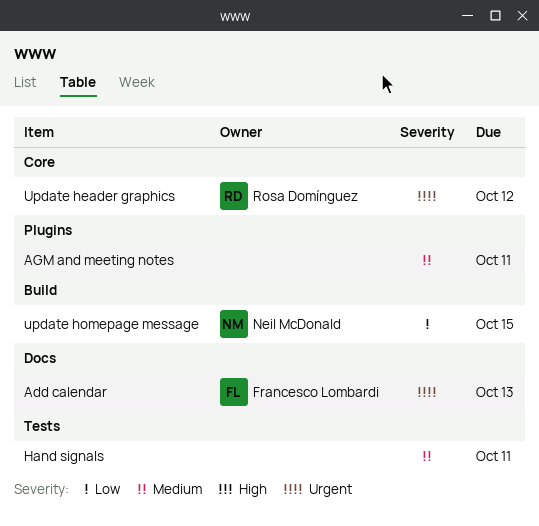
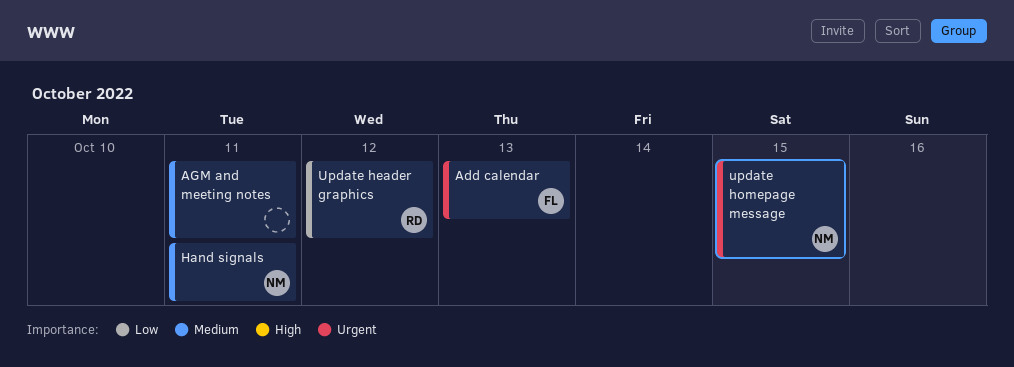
Hand signals, owner: none -> Neil McDonald
Update header graphics, priority: Urgent -> Low
update homepage message, priority: Low -> Urgent

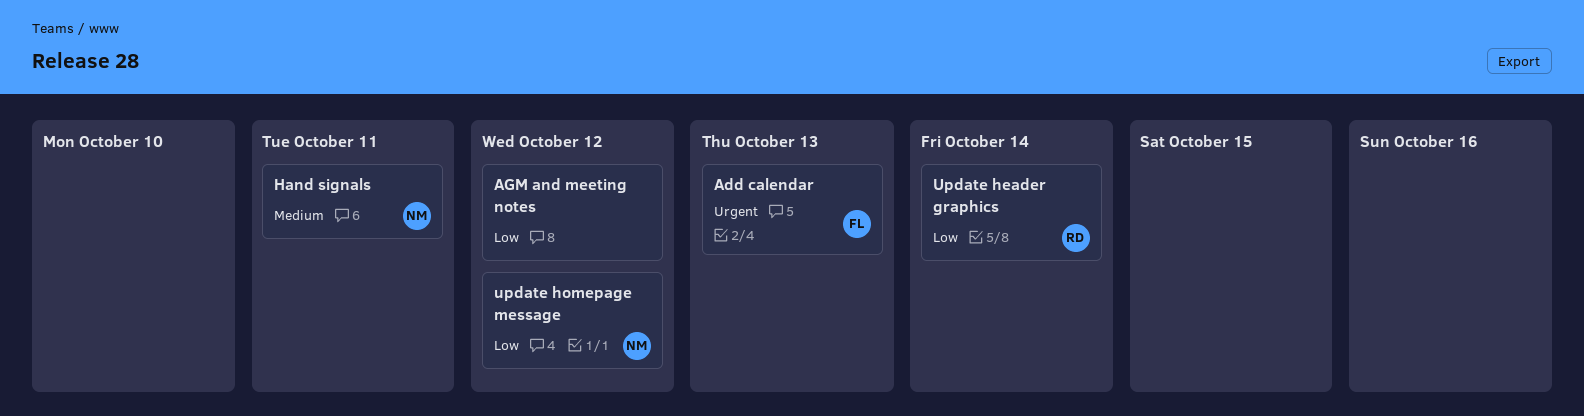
AGM and meeting notes, priority: Medium -> Low
AGM and meeting notes, due: Oct 11 -> Oct 12
Update header graphics, due: Oct 12 -> Oct 14
update homepage message, priority: Urgent -> Low
update homepage message, due: Oct 15 -> Oct 12

